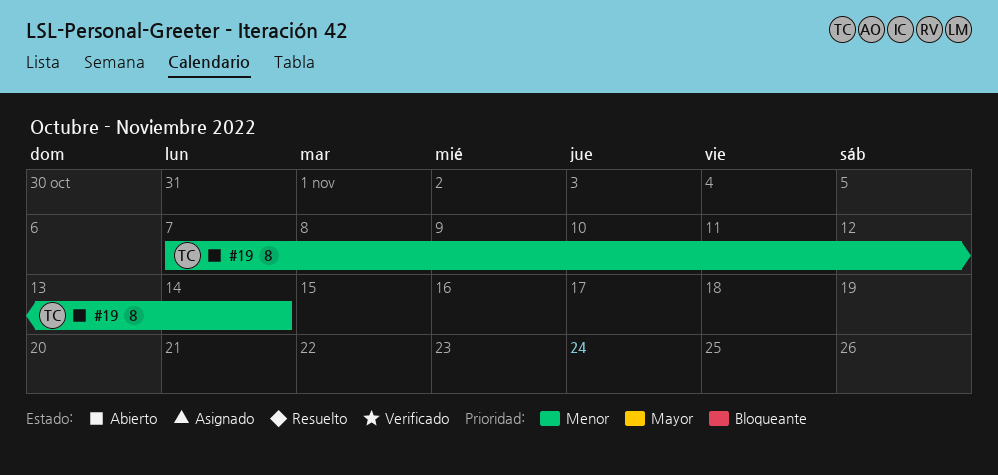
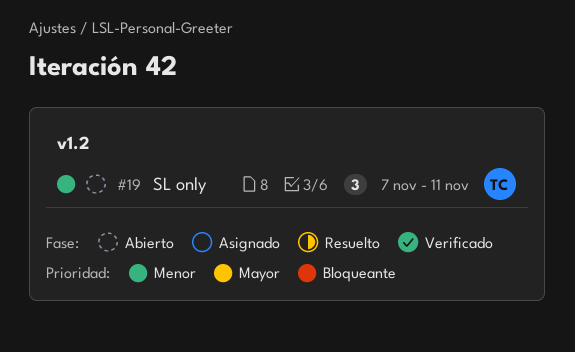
#19, estimate: 8 -> 3
#19, due: Nov 14 -> Nov 11

